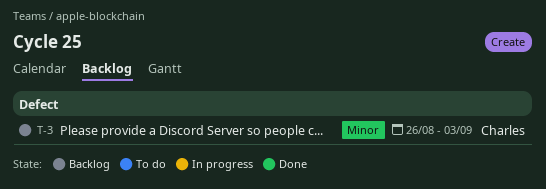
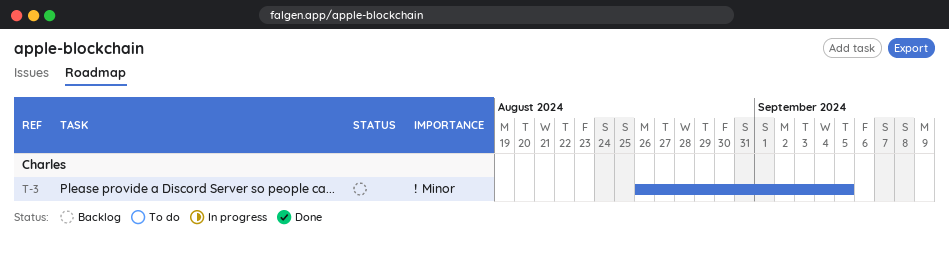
T-3, due: Sep 3 -> Sep 5

